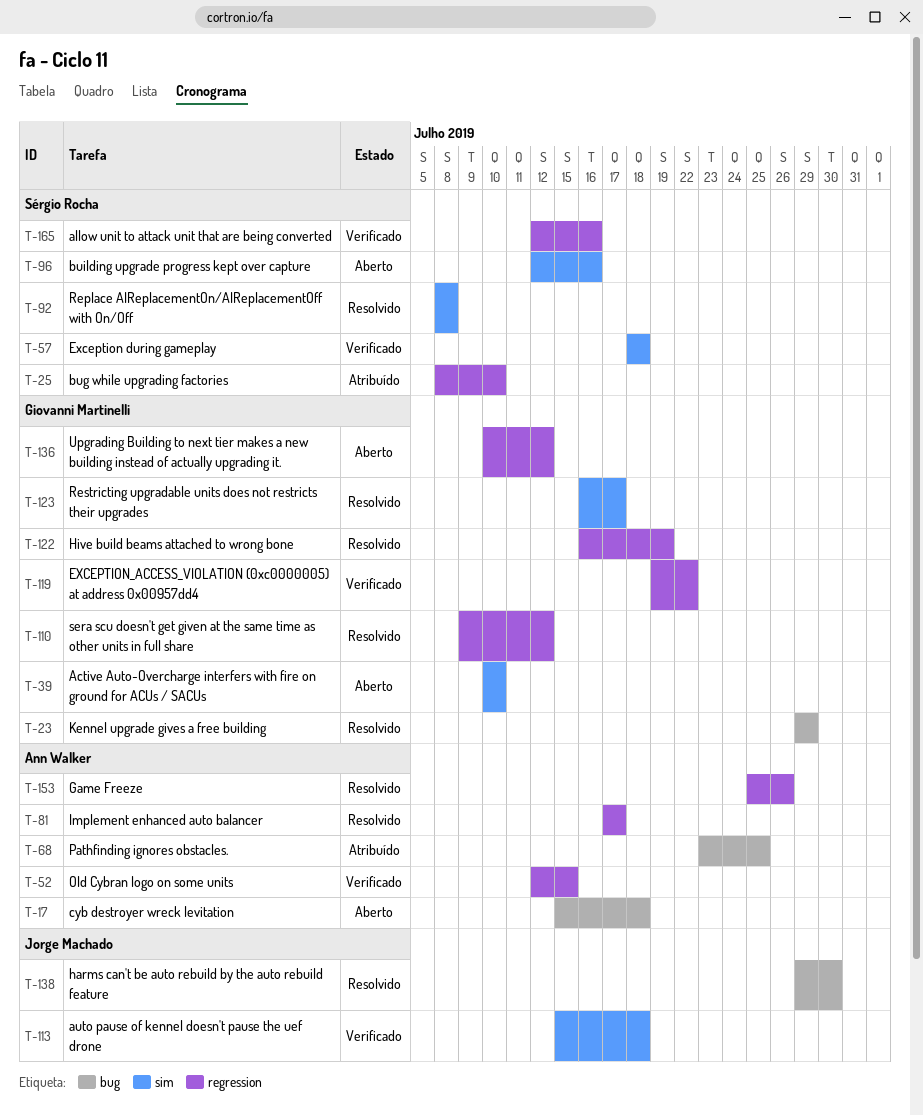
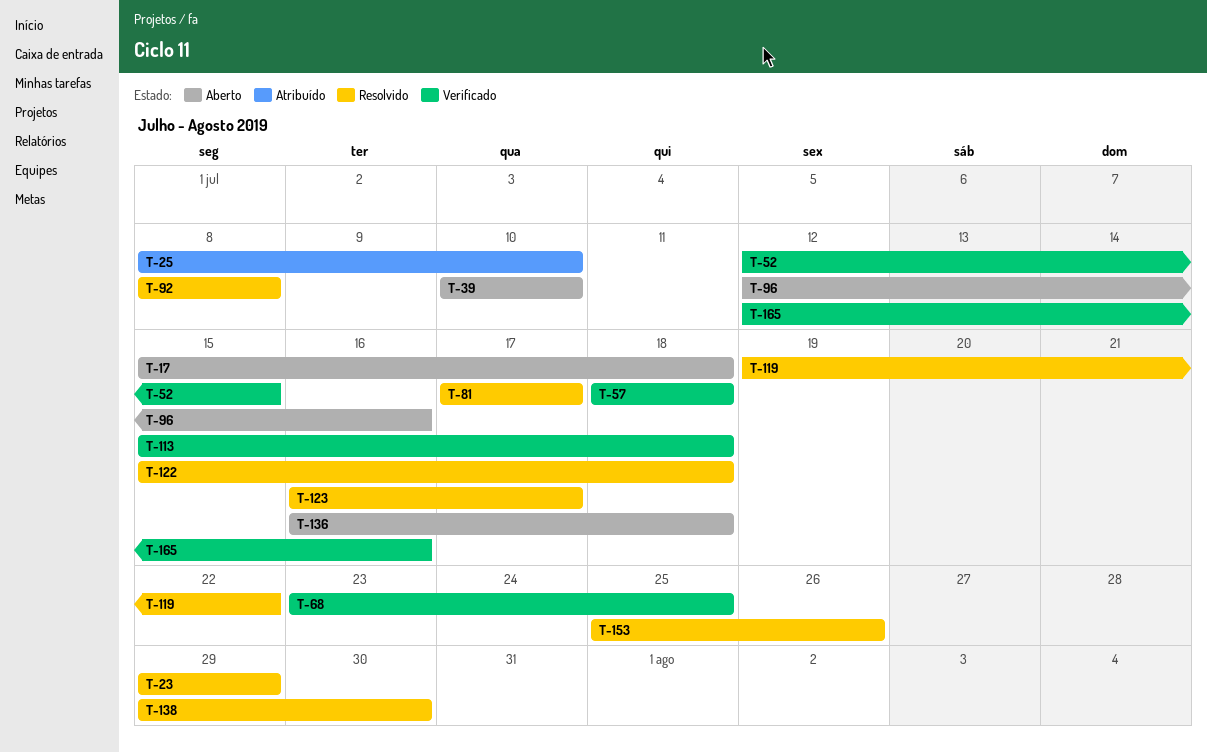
T-68, status: Atribuído -> Verificado
T-110: present -> none
T-119, status: Verificado -> Resolvido
T-122, start: Jul 16 -> Jul 15
T-122, due: Jul 19 -> Jul 18
T-136, start: Jul 10 -> Jul 16
T-136, due: Jul 12 -> Jul 18

